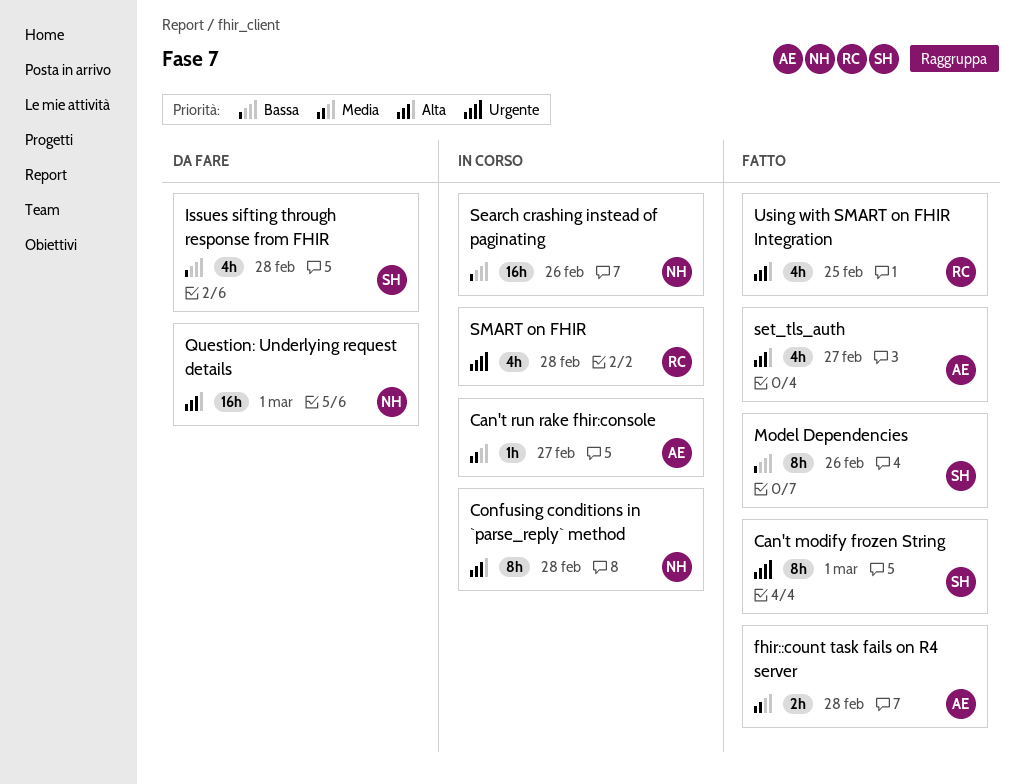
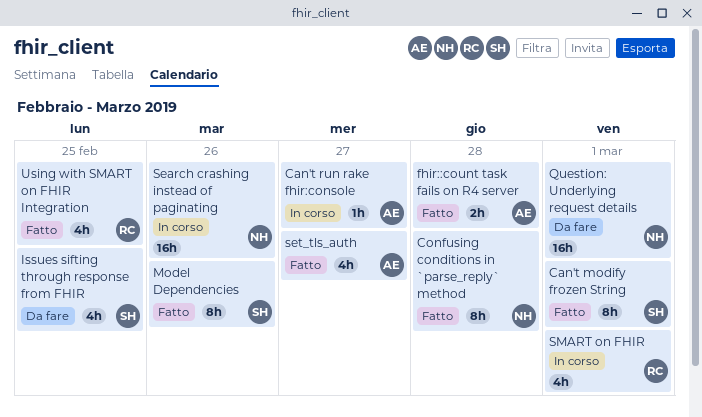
Confusing conditions in `parse_reply` method, status: In corso -> Fatto
Issues sifting through response from FHIR, due: Feb 28 -> Feb 25
SMART on FHIR, due: Feb 28 -> Mar 1

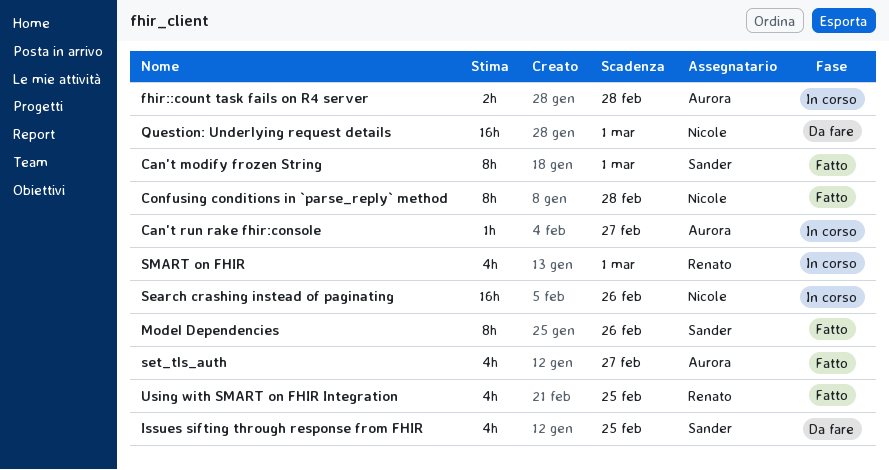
fhir::count task fails on R4 server, status: Fatto -> In corso

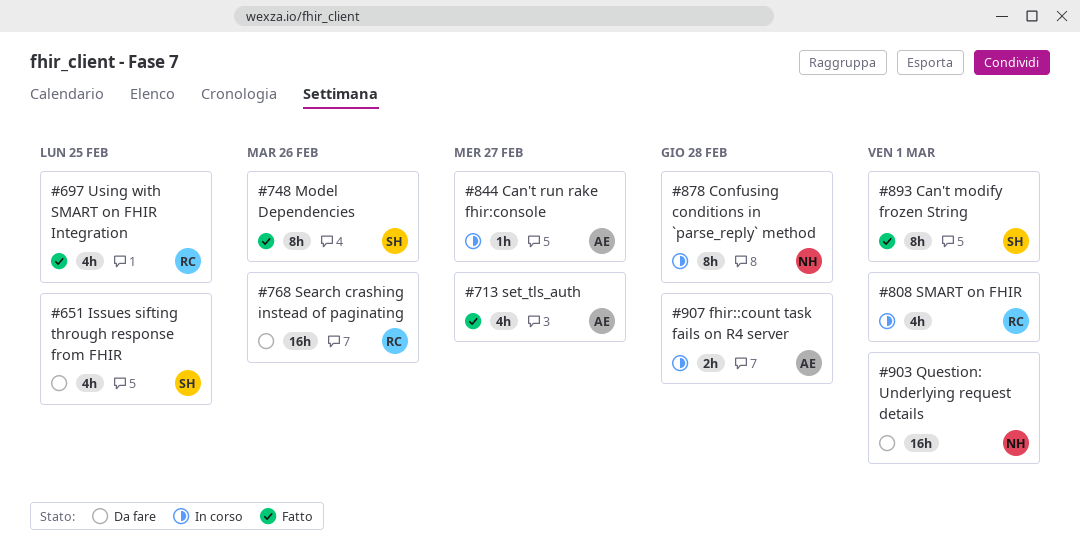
Confusing conditions in `parse_reply` method, status: Fatto -> In corso
Search crashing instead of paginating, status: In corso -> Da fare
Search crashing instead of paginating, owner: Nicole -> Renato

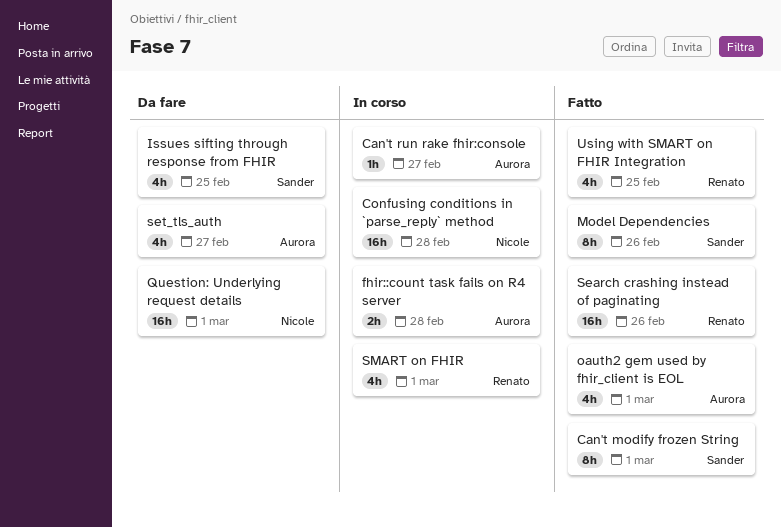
Confusing conditions in `parse_reply` method, estimate: 8h -> 16h
oauth2 gem used by fhir_client is EOL: none -> present
Search crashing instead of paginating, status: Da fare -> Fatto
set_tls_auth, status: Fatto -> Da fare

